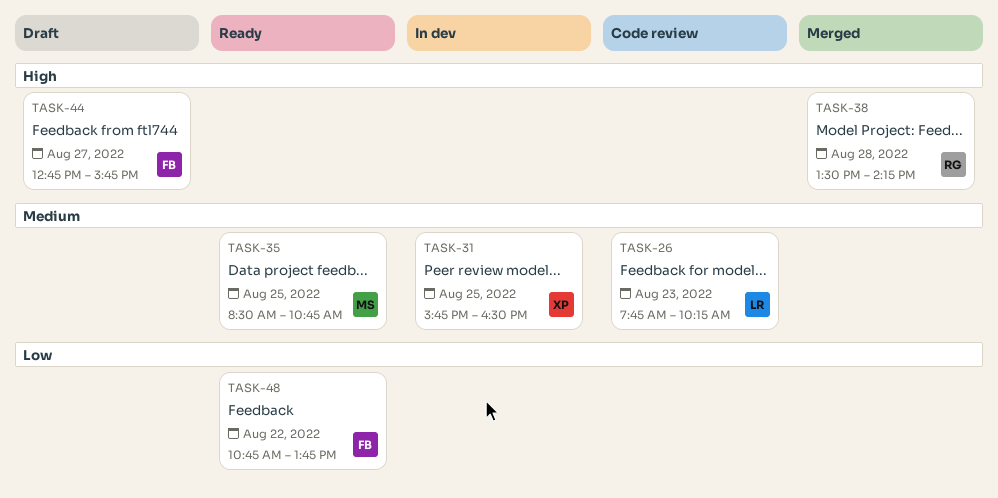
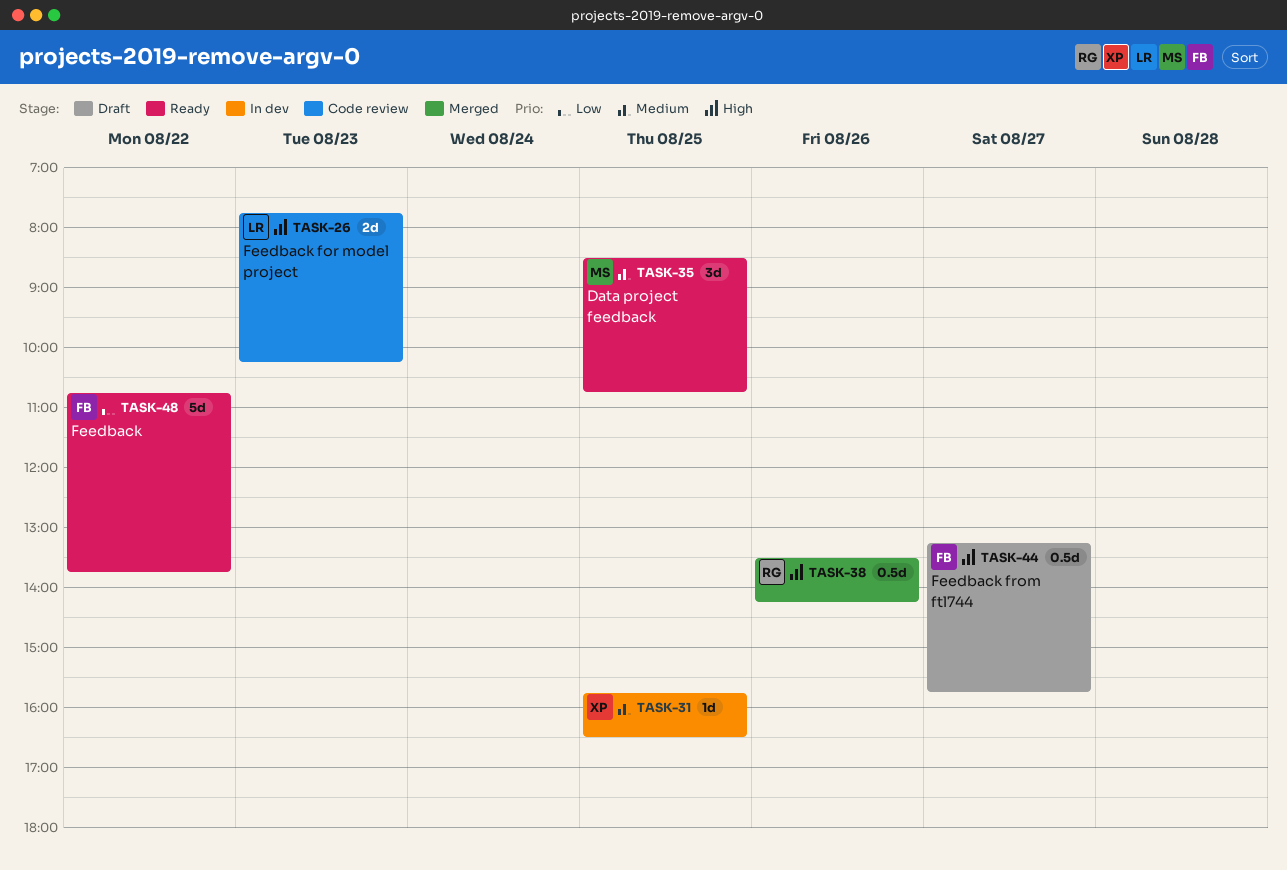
TASK-26, priority: Medium -> High
TASK-38, day: Aug 28 -> Aug 26
TASK-44, begins: 12:45 -> 13:15

